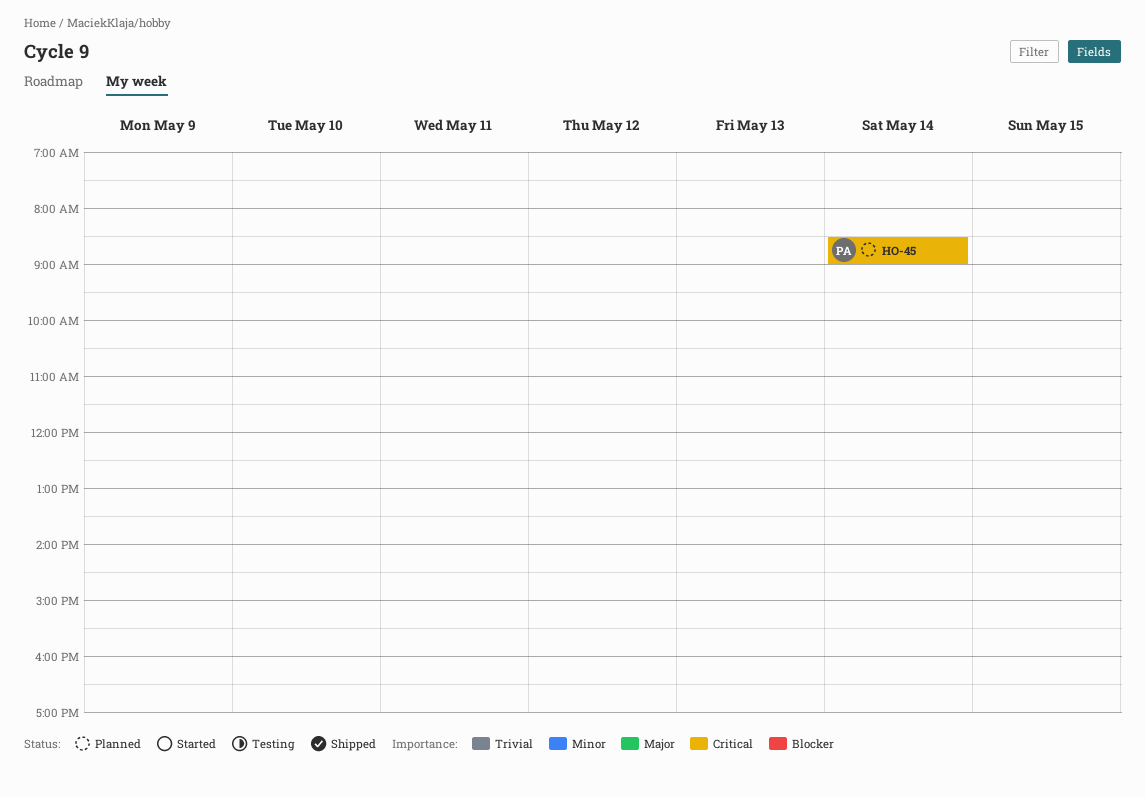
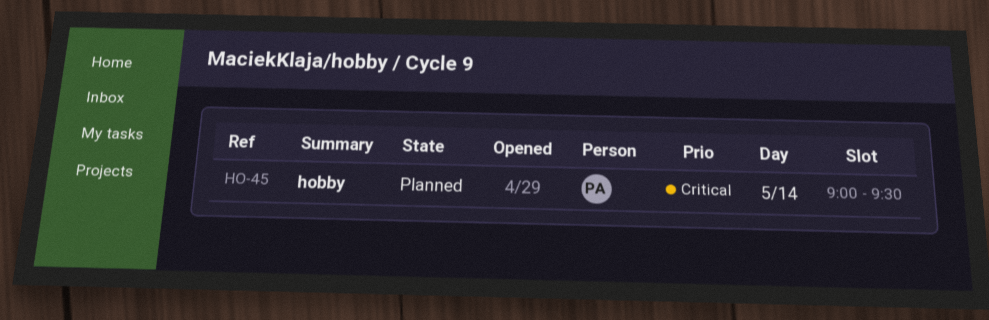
HO-45, begins: 08:30 -> 09:00
HO-45, ends: 09:00 -> 09:30

